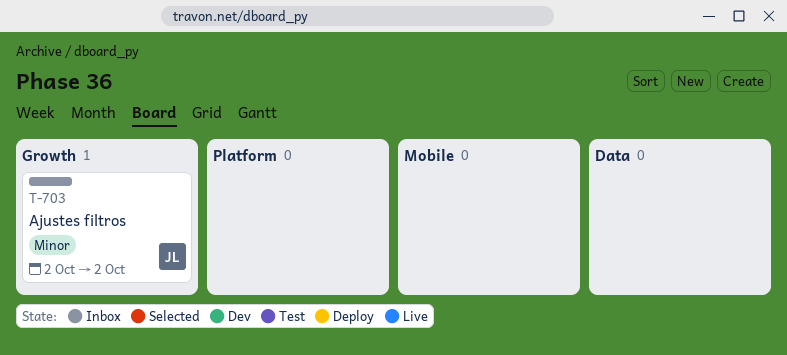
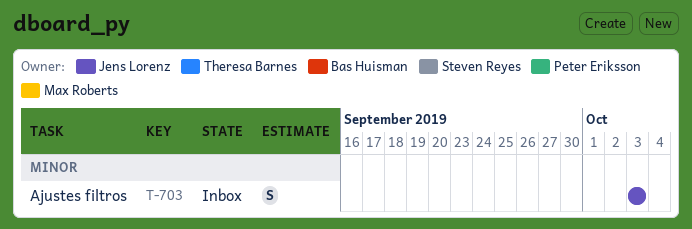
T-703, start: Oct 2 -> Oct 3
T-703, due: Oct 2 -> Oct 3

